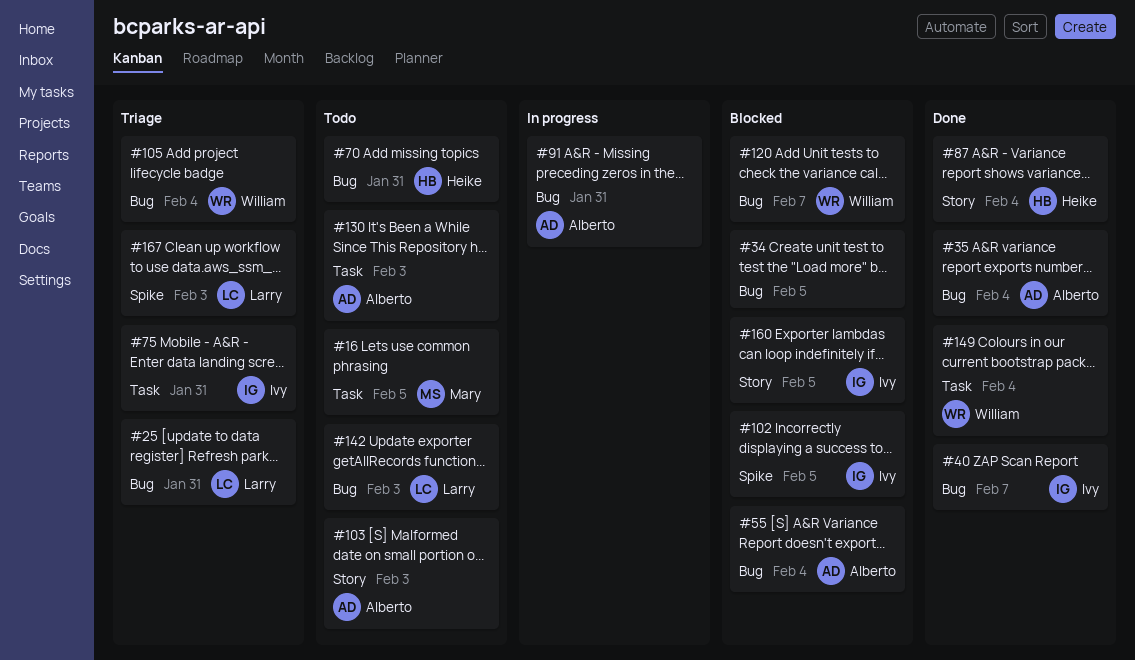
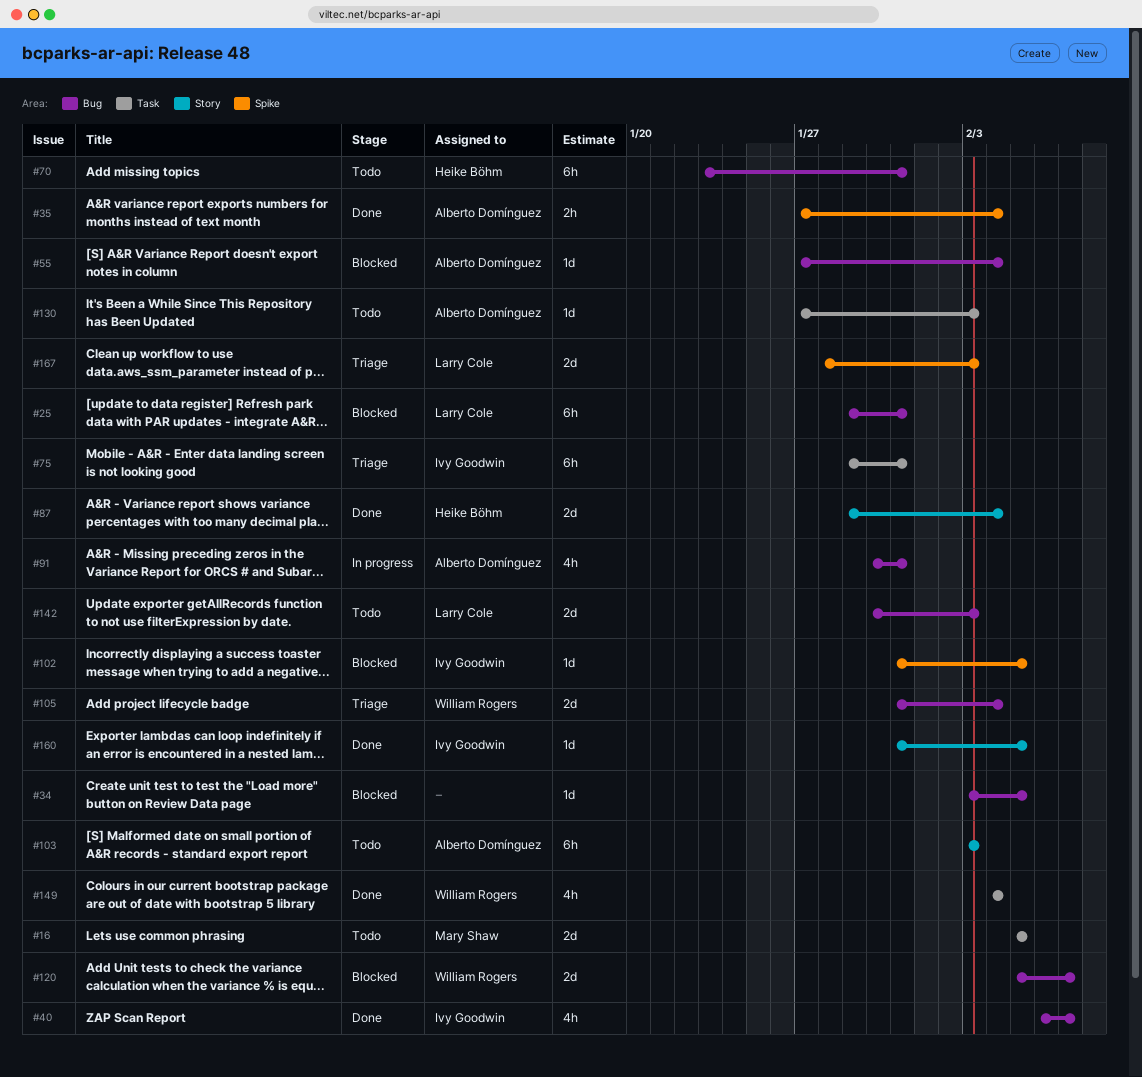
#25, status: Triage -> Blocked
#35, label: Bug -> Spike
#160, status: Blocked -> Done

